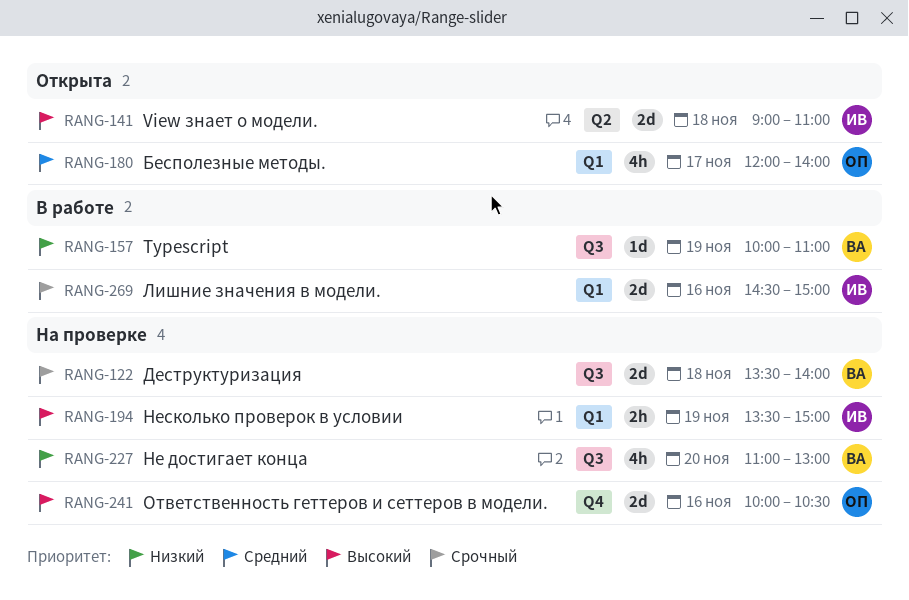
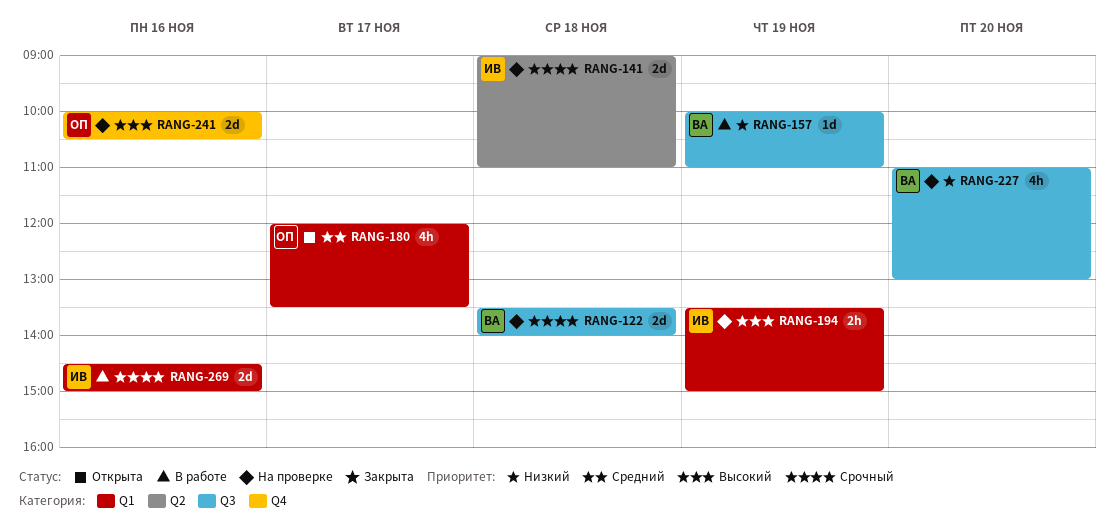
RANG-141, status: Открыта -> На проверке
RANG-141, priority: Высокий -> Срочный
RANG-180, ends: 14:00 -> 13:30

